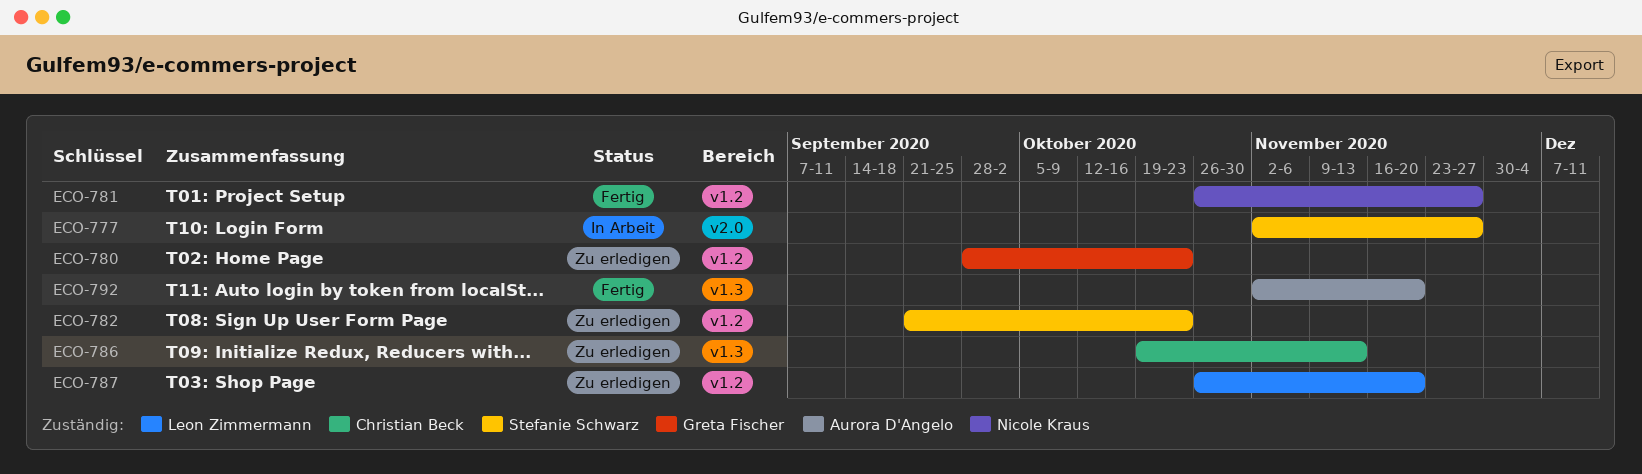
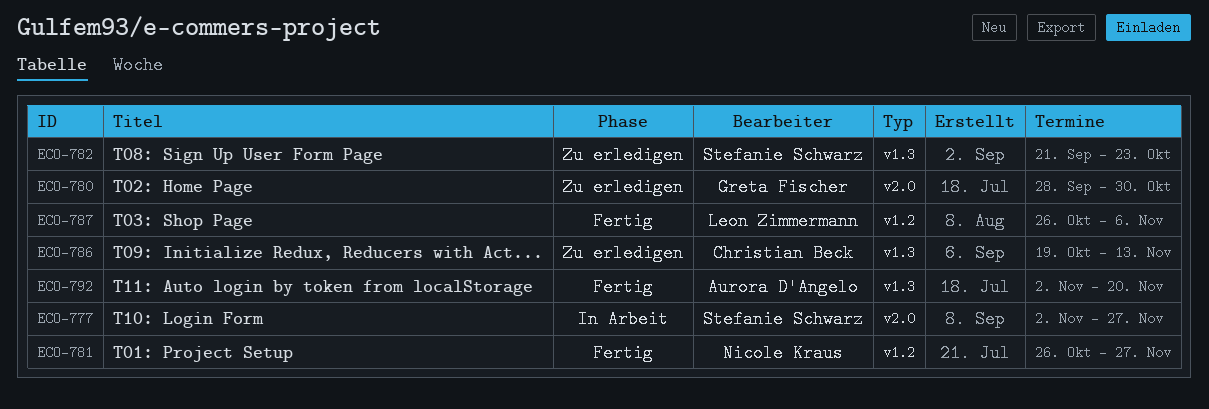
ECO-780, label: v1.2 -> v2.0
ECO-780, due: Oct 23 -> Oct 30
ECO-782, label: v1.2 -> v1.3
ECO-787, status: Zu erledigen -> Fertig
ECO-787, due: Nov 20 -> Nov 6

